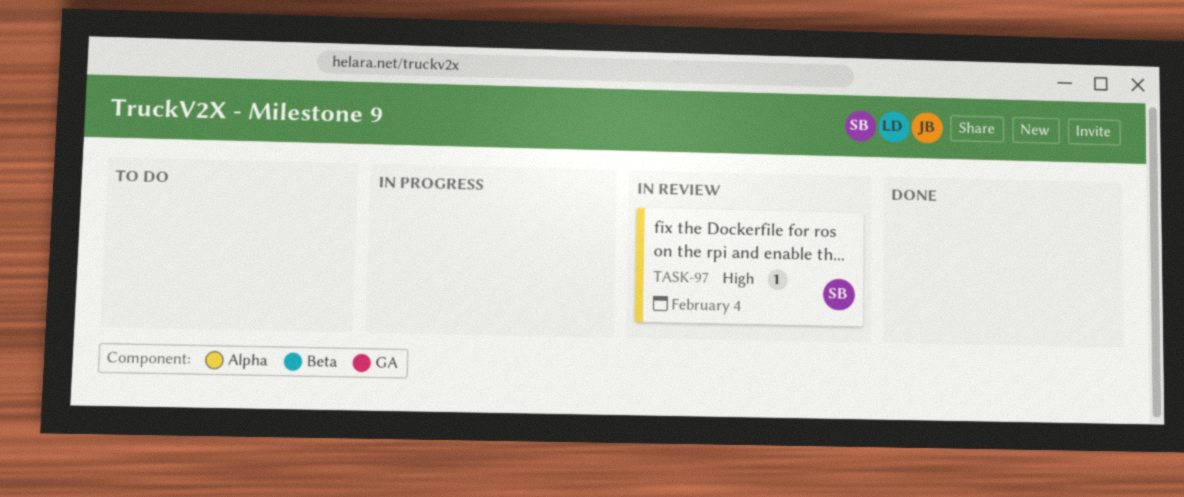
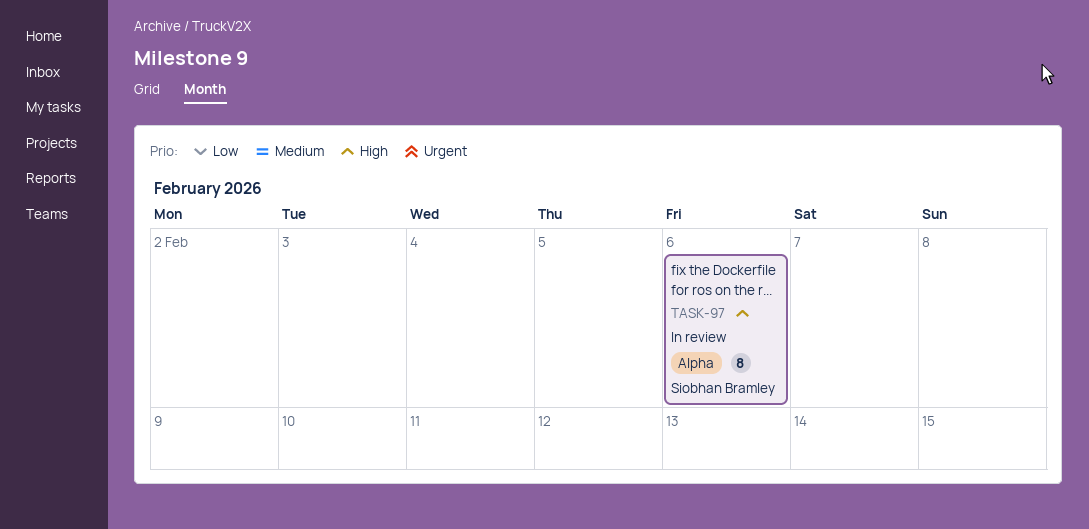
TASK-97, estimate: 1 -> 8
TASK-97, due: Feb 4 -> Feb 6

